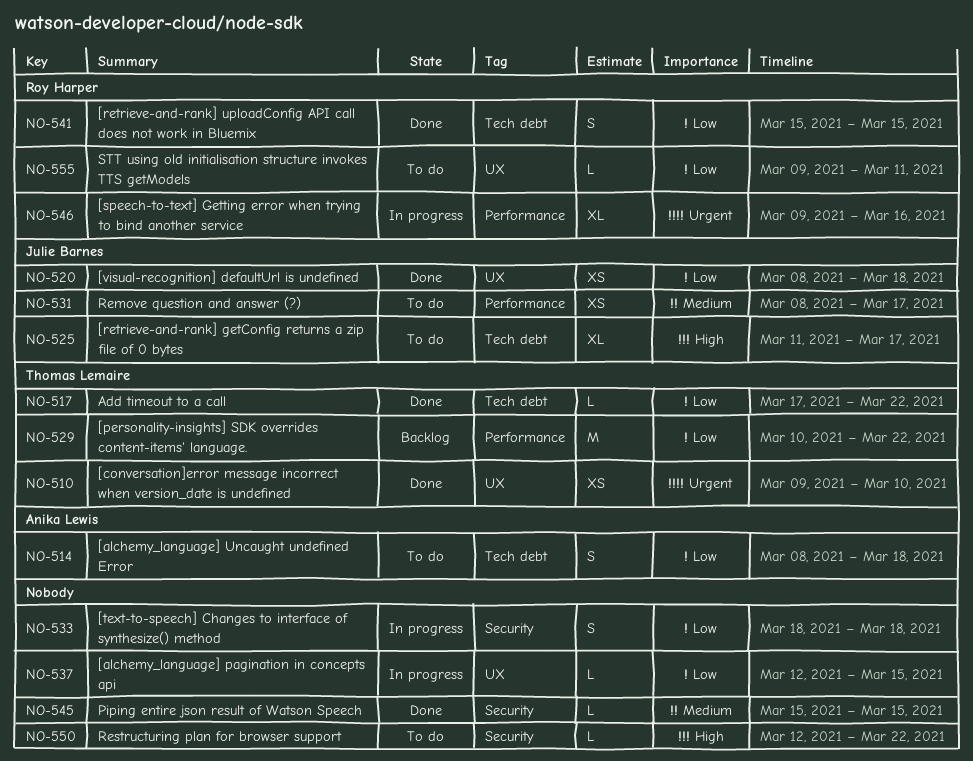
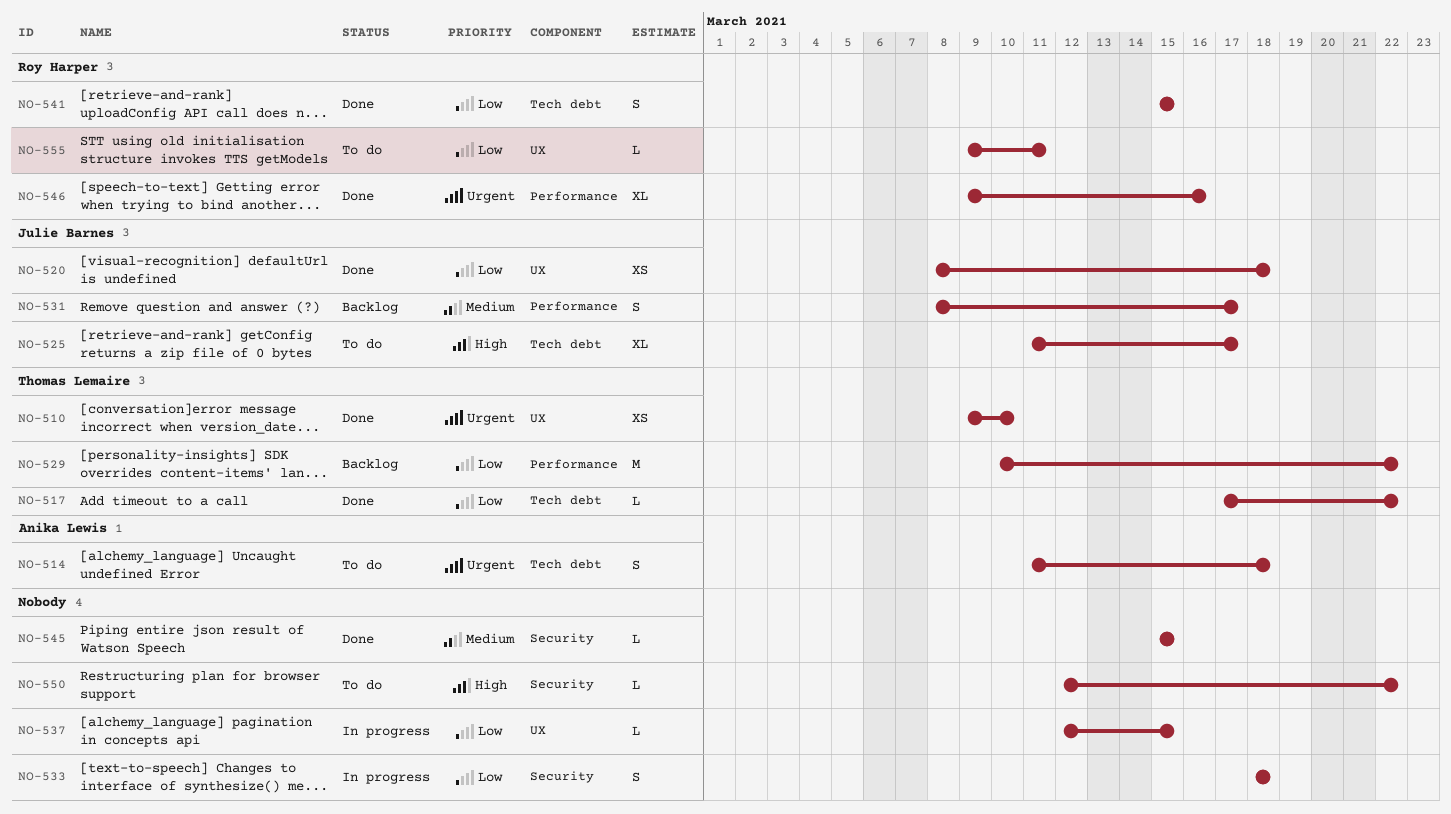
NO-514, priority: Low -> Urgent
NO-514, start: Mar 8 -> Mar 11
NO-531, status: To do -> Backlog
NO-531, estimate: XS -> S
NO-546, status: In progress -> Done

